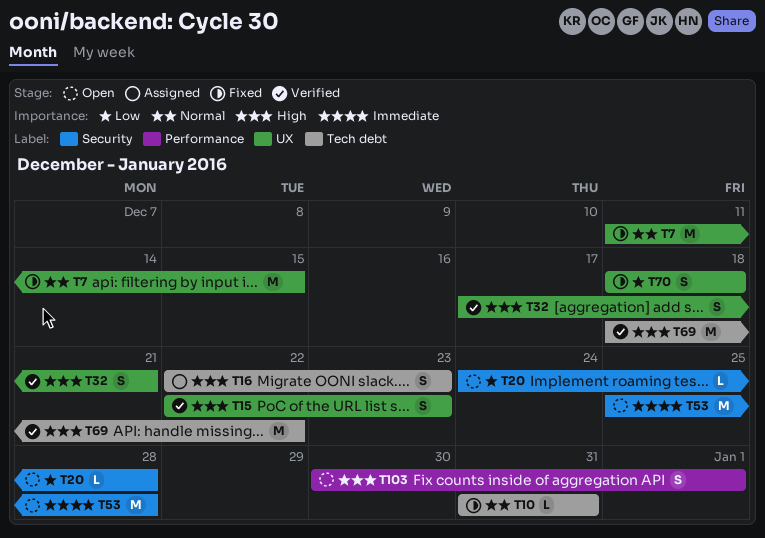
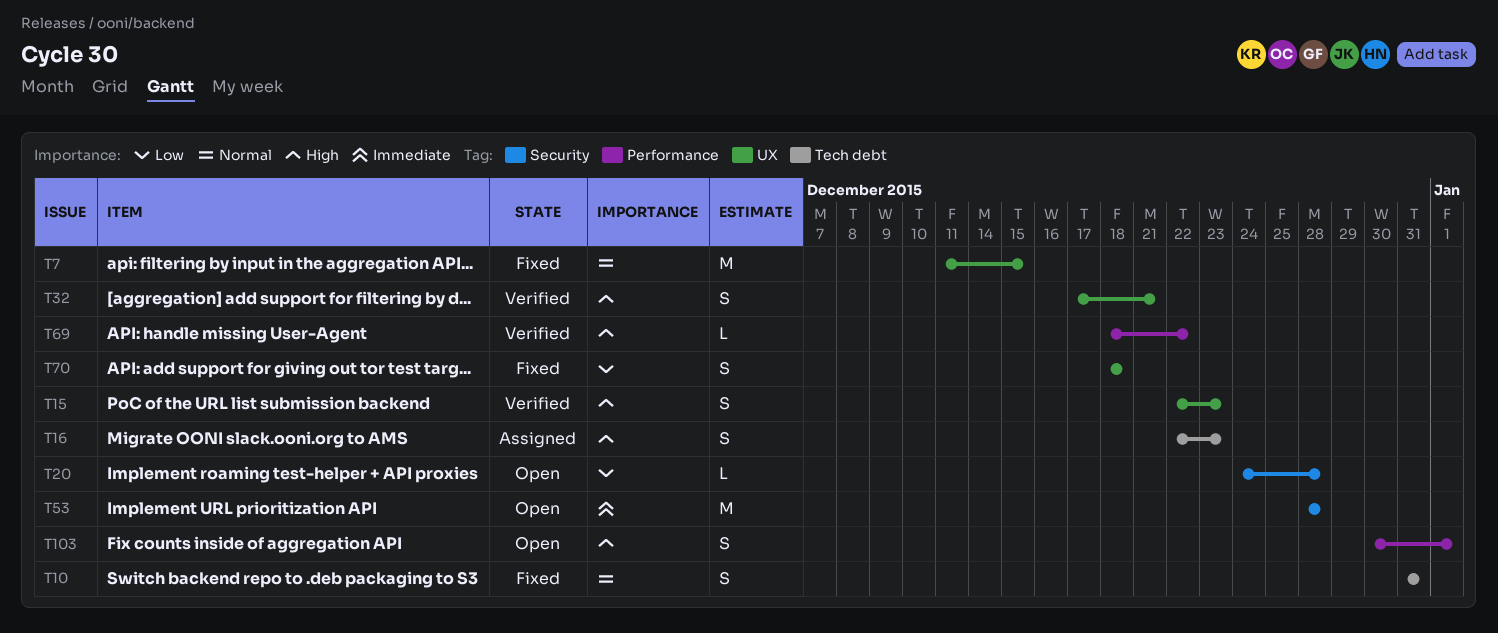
T10, estimate: L -> S
T53, start: Dec 25 -> Dec 28
T69, label: Tech debt -> Performance
T69, estimate: M -> L

